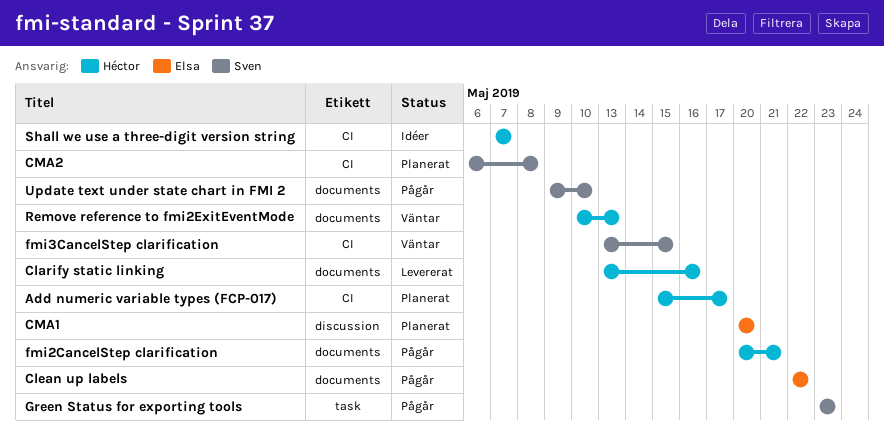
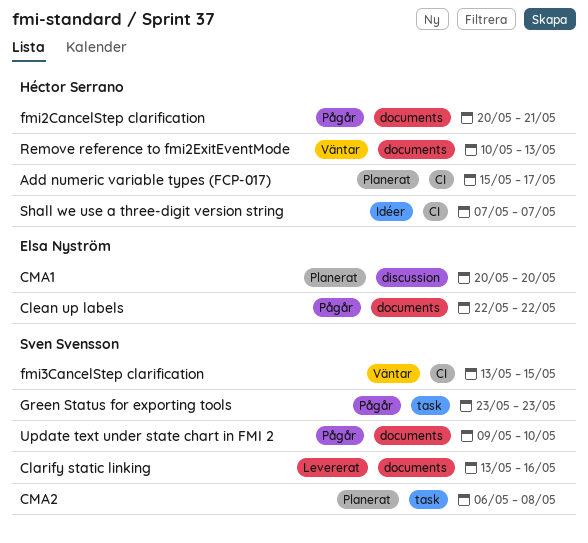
Clarify static linking, owner: Héctor Serrano -> Sven Svensson
CMA2, label: CI -> task

